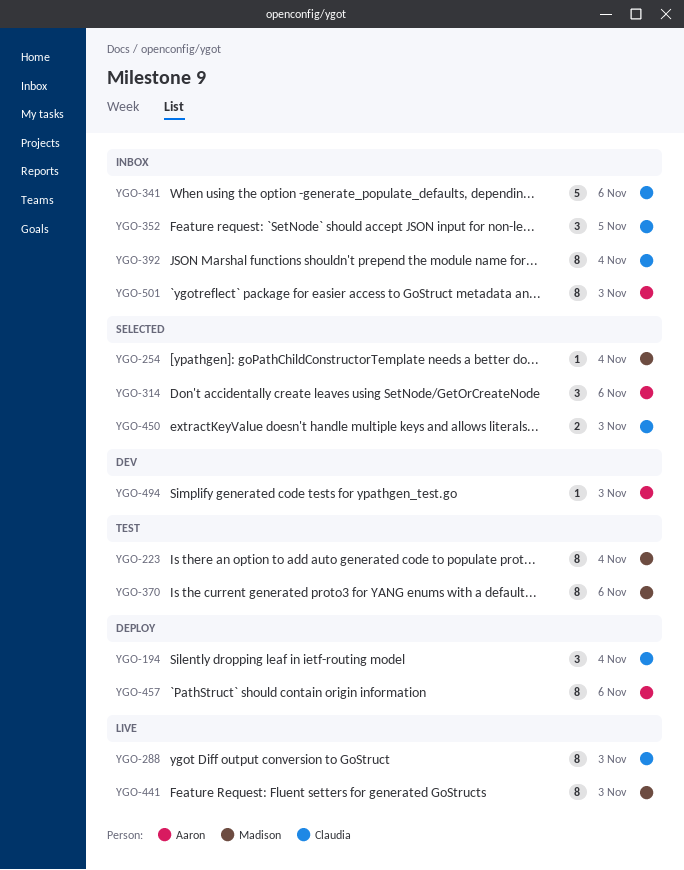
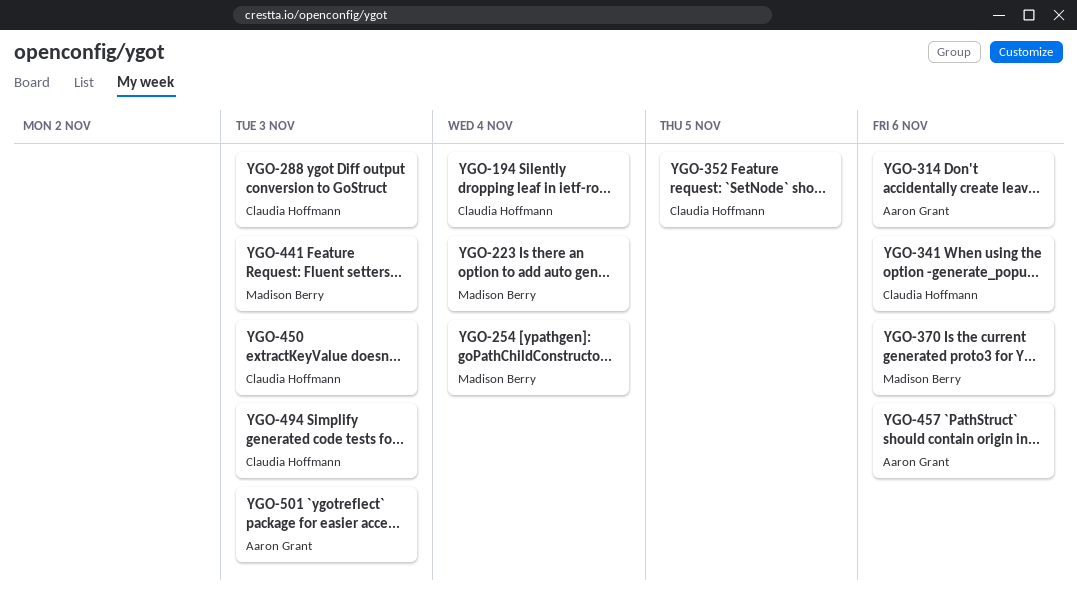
YGO-392: present -> none
YGO-494, owner: Aaron Grant -> Claudia Hoffmann

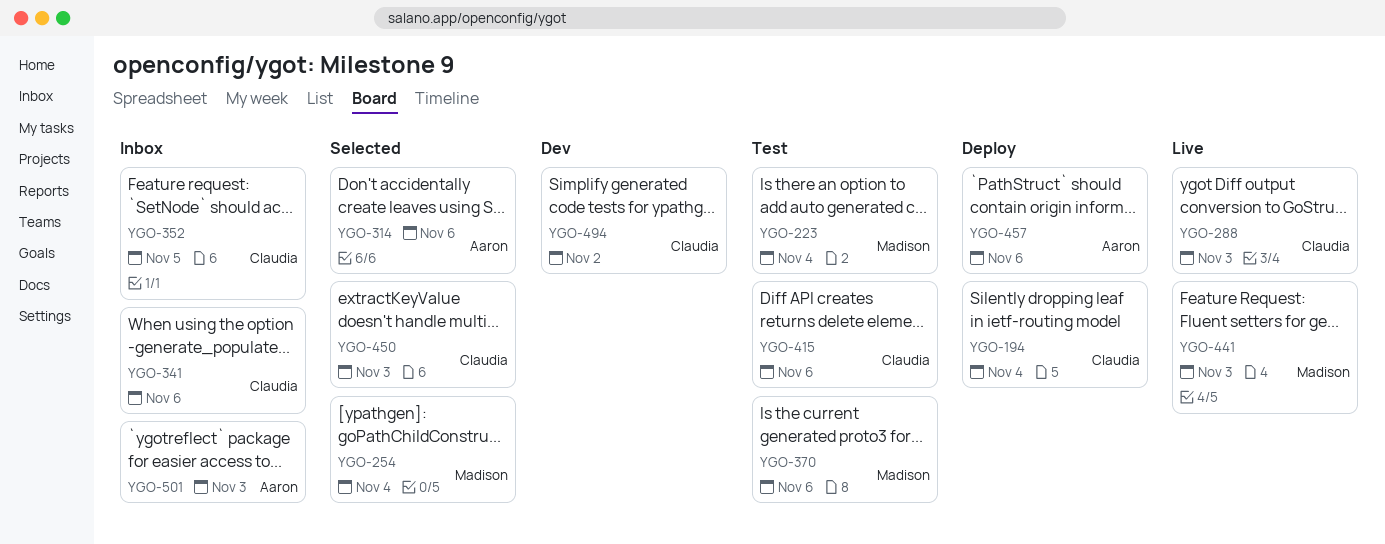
YGO-415: none -> present
YGO-494, due: Nov 3 -> Nov 2

